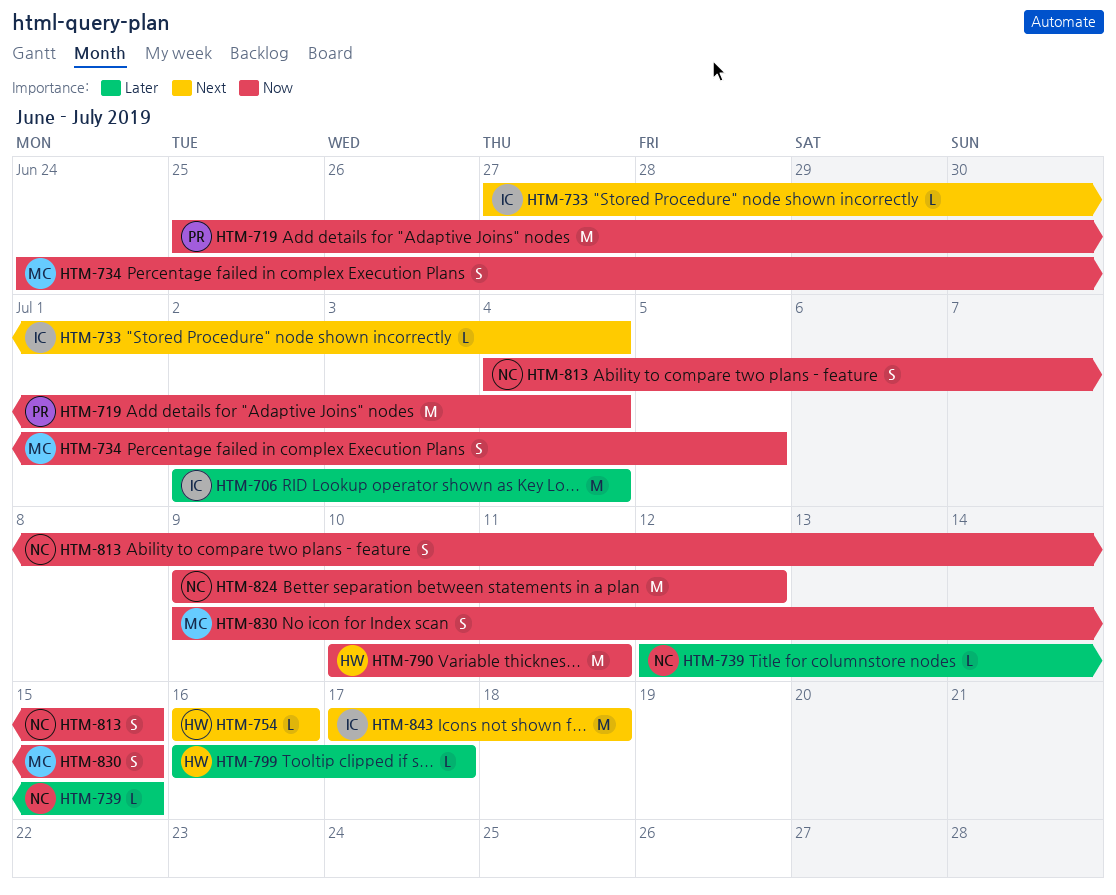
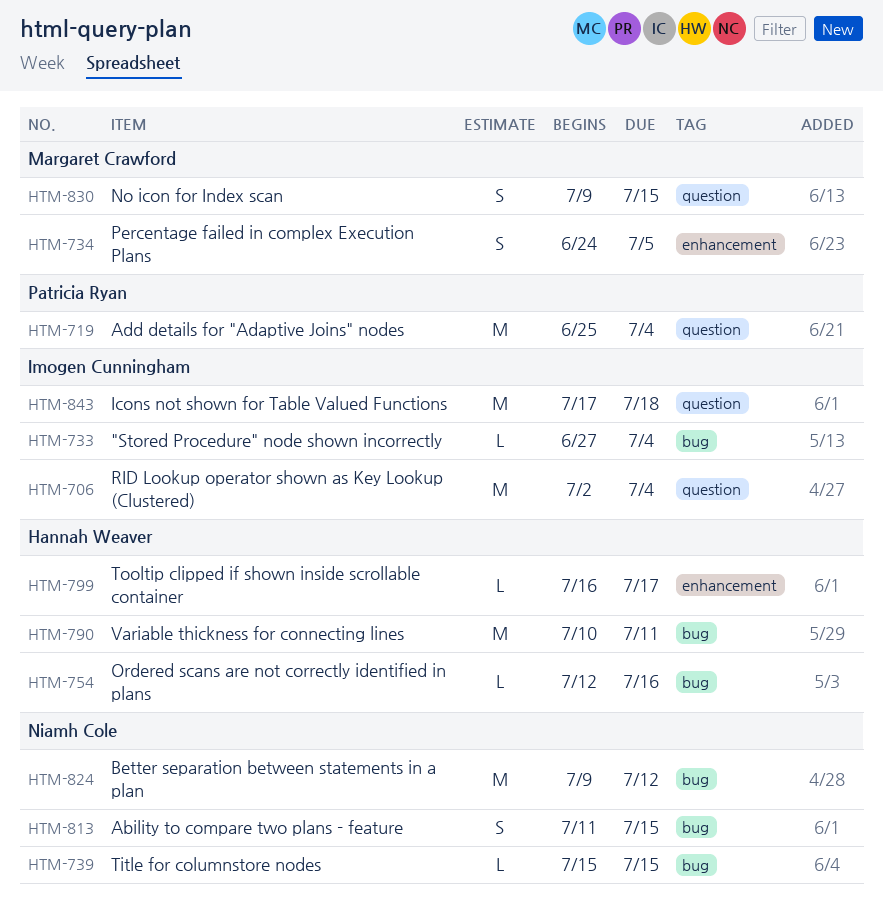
HTM-739, start: Jul 12 -> Jul 15
HTM-754, start: Jul 16 -> Jul 12
HTM-813, start: Jul 4 -> Jul 11

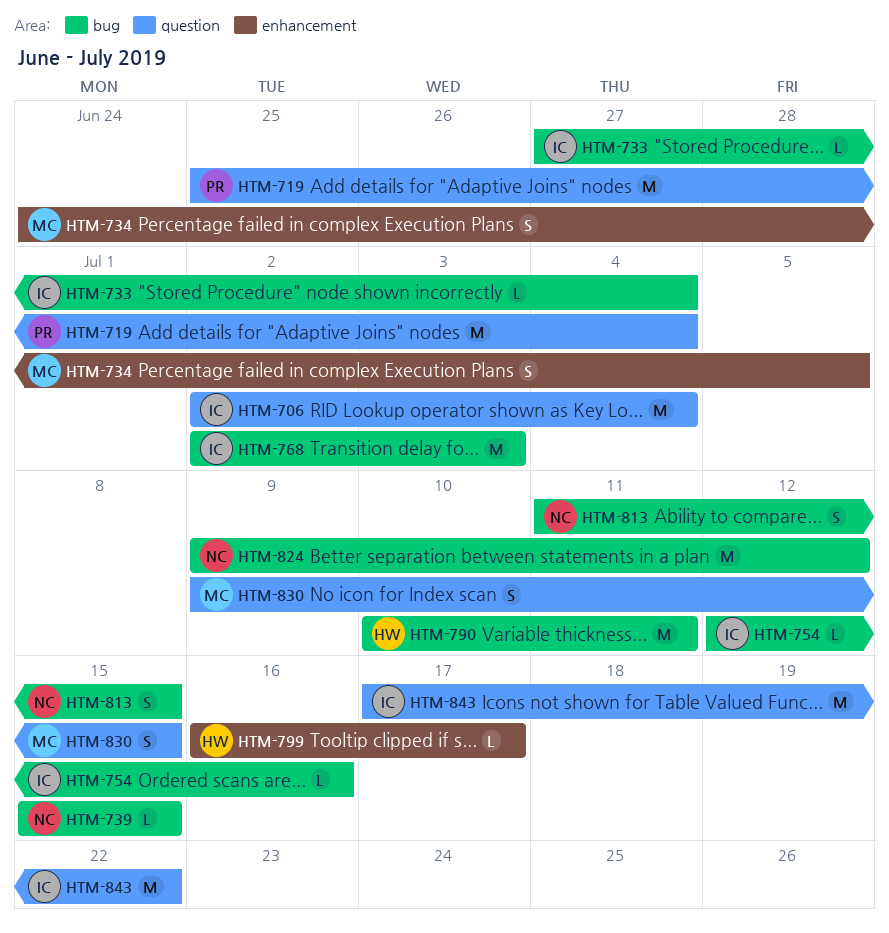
HTM-754, owner: Hannah Weaver -> Imogen Cunningham
HTM-768: none -> present
HTM-843, due: Jul 18 -> Jul 22

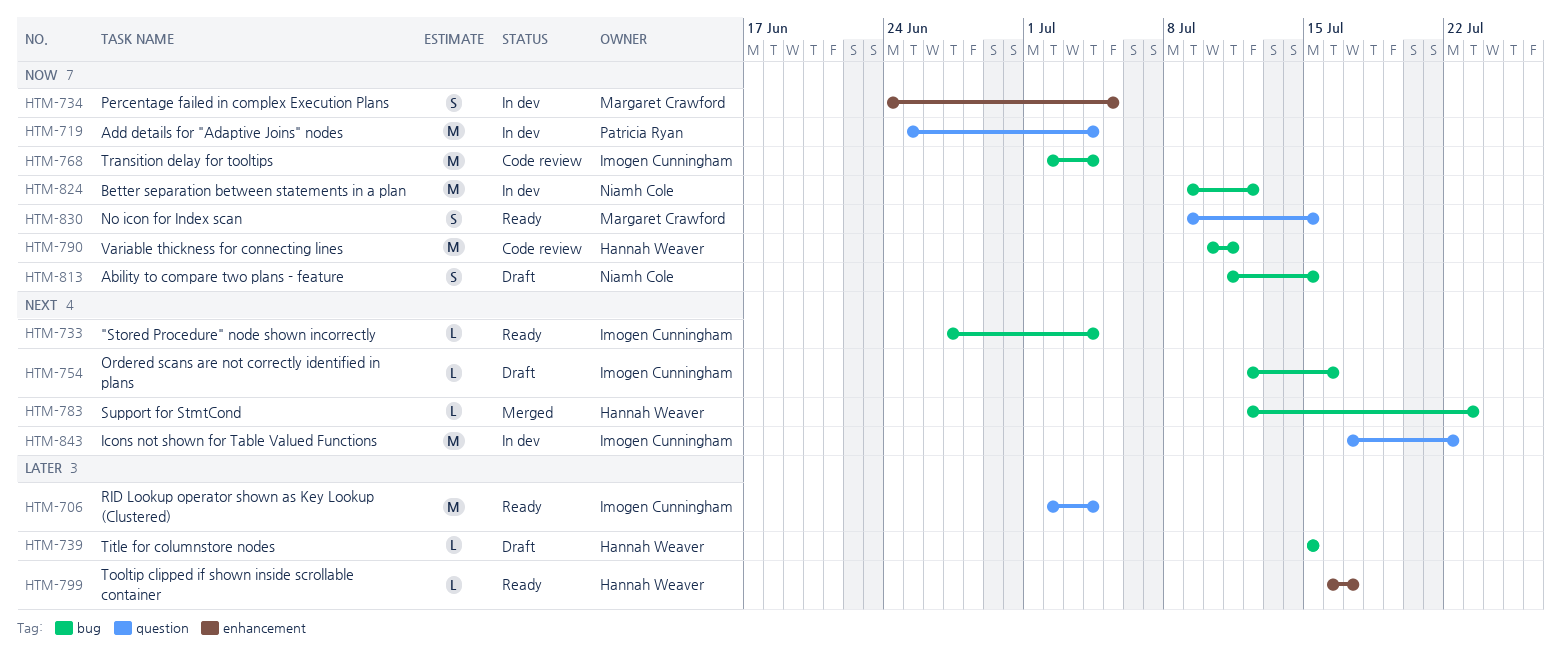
HTM-739, owner: Niamh Cole -> Hannah Weaver
HTM-768, due: Jul 3 -> Jul 4
HTM-783: none -> present

